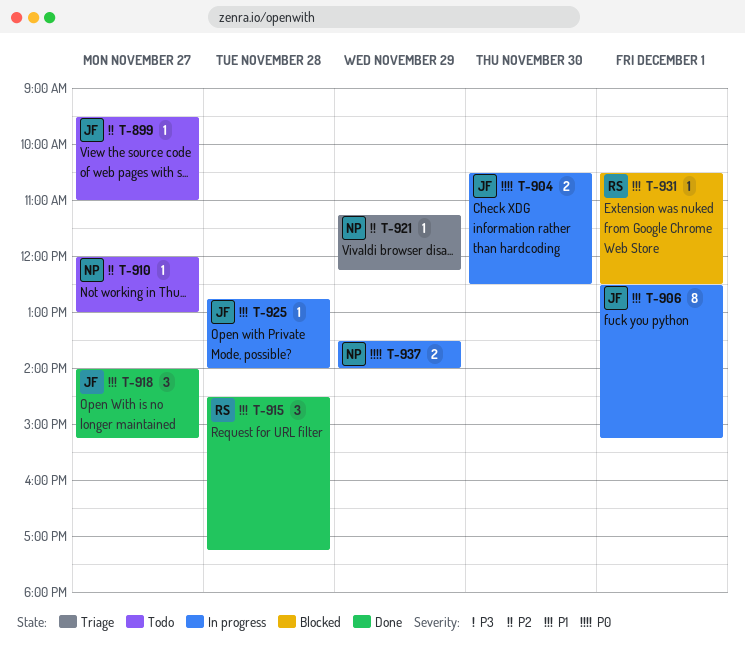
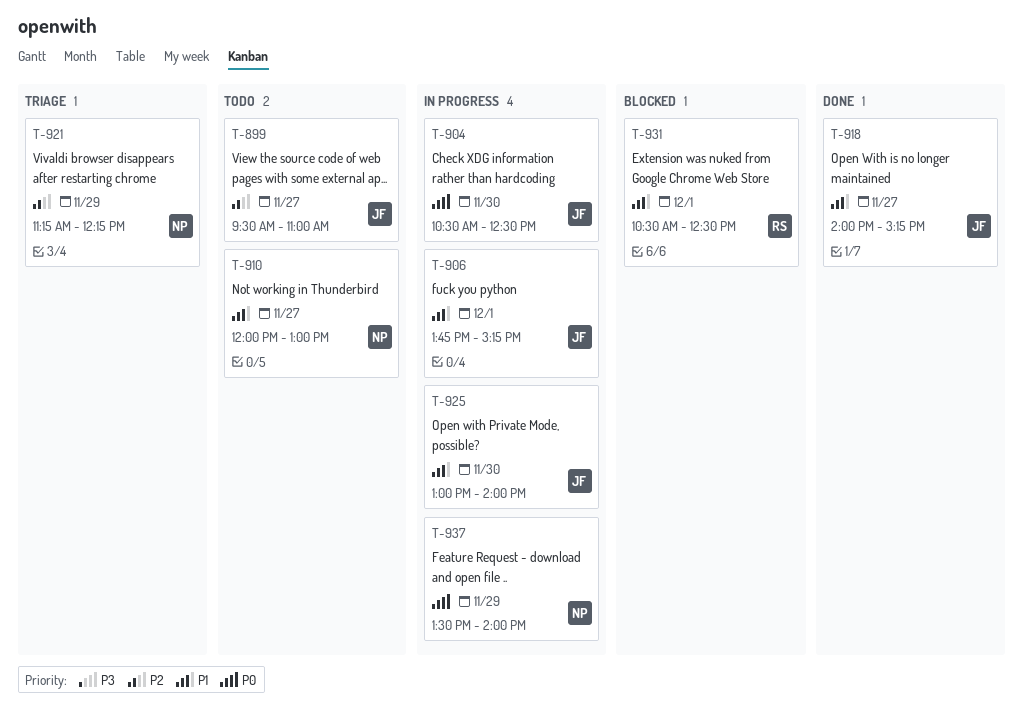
T-906, begins: 12:30 -> 13:45
T-910, priority: P2 -> P1
T-915: present -> none
T-925, day: Nov 28 -> Nov 30
T-925, begins: 12:45 -> 13:00

